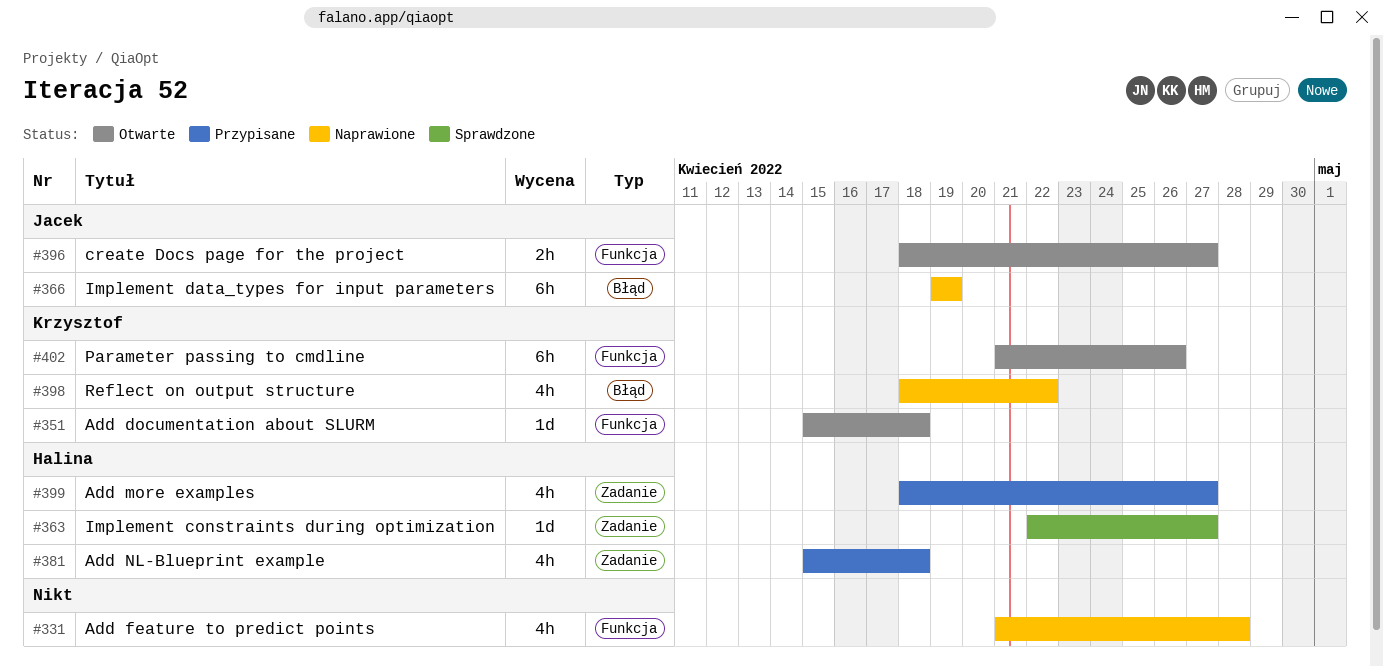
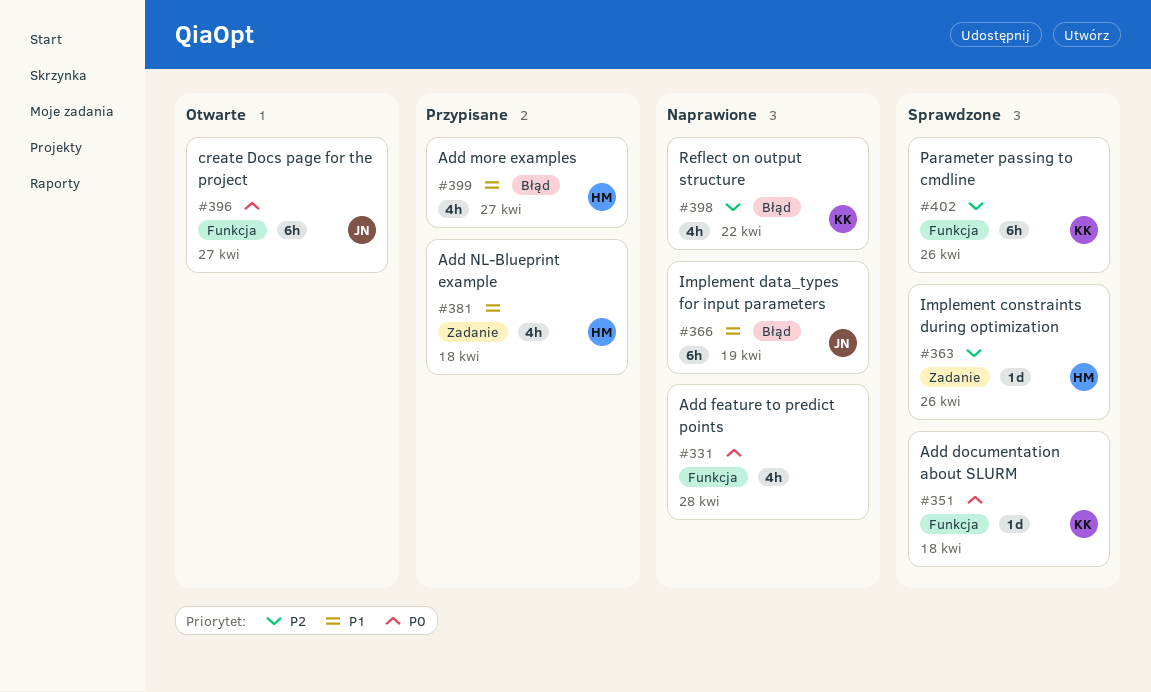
#351, status: Otwarte -> Sprawdzone
#363, due: Apr 27 -> Apr 26
#396, estimate: 2h -> 6h
#399, label: Zadanie -> Błąd
#402, status: Otwarte -> Sprawdzone

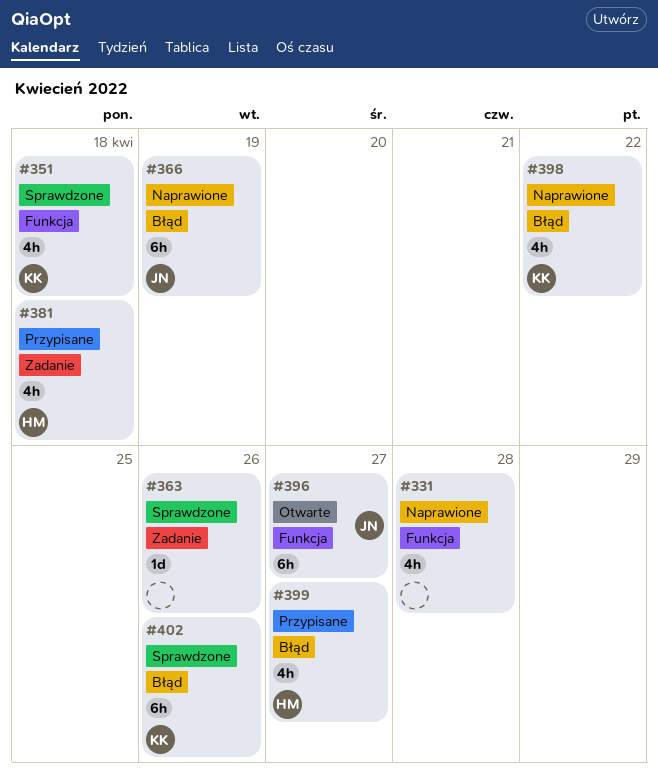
#351, estimate: 1d -> 4h
#363, owner: HM -> none
#402, label: Funkcja -> Błąd

